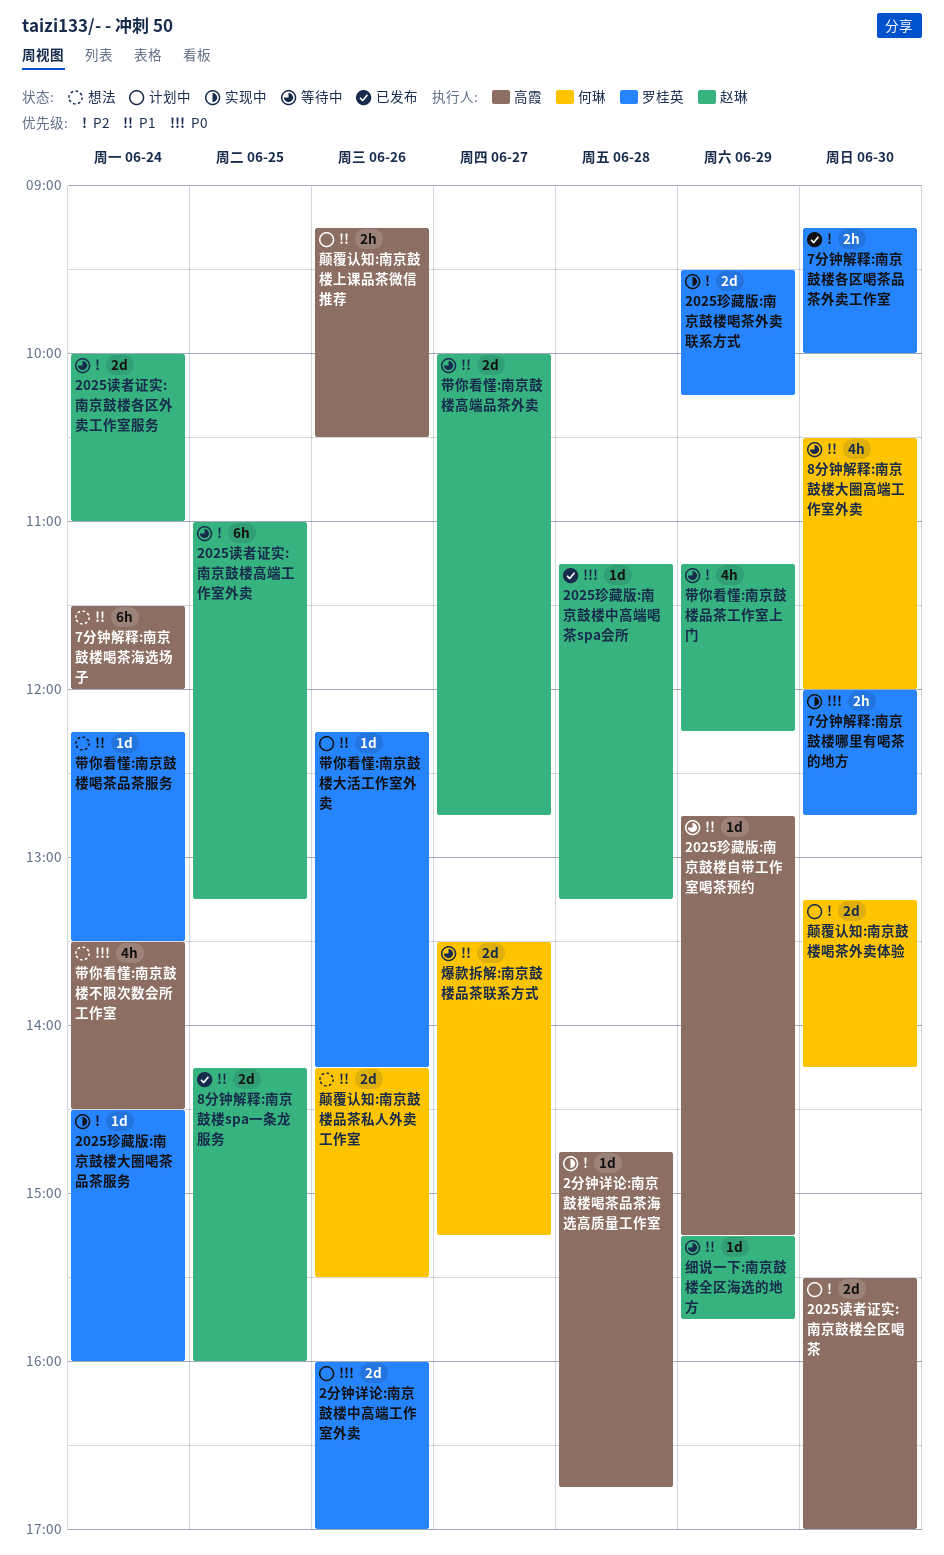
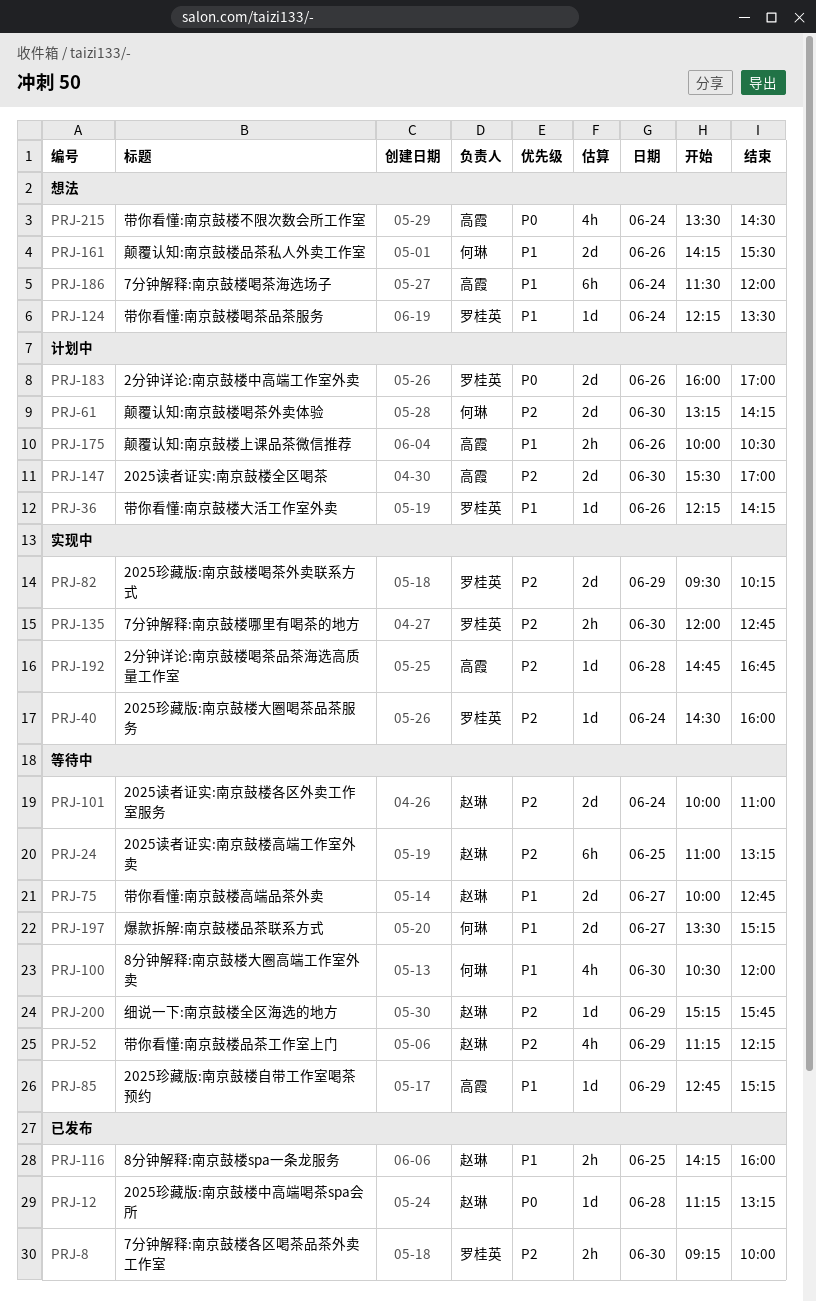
7分钟解释:南京鼓楼哪里有喝茶的地方, priority: P0 -> P2
8分钟解释:南京鼓楼spa一条龙服务, estimate: 2d -> 2h
细说一下:南京鼓楼全区海选的地方, priority: P1 -> P2
颠覆认知:南京鼓楼上课品茶微信推荐, begins: 09:15 -> 10:00

